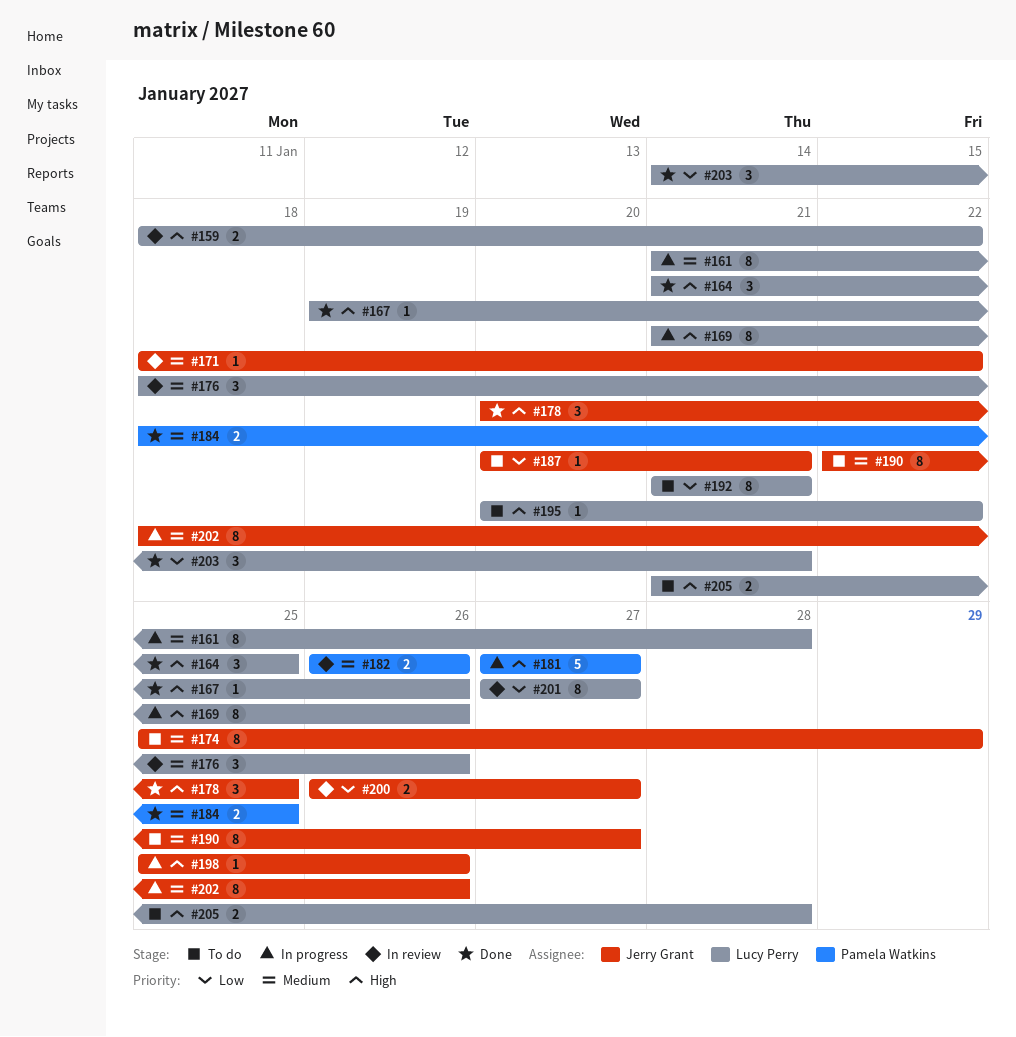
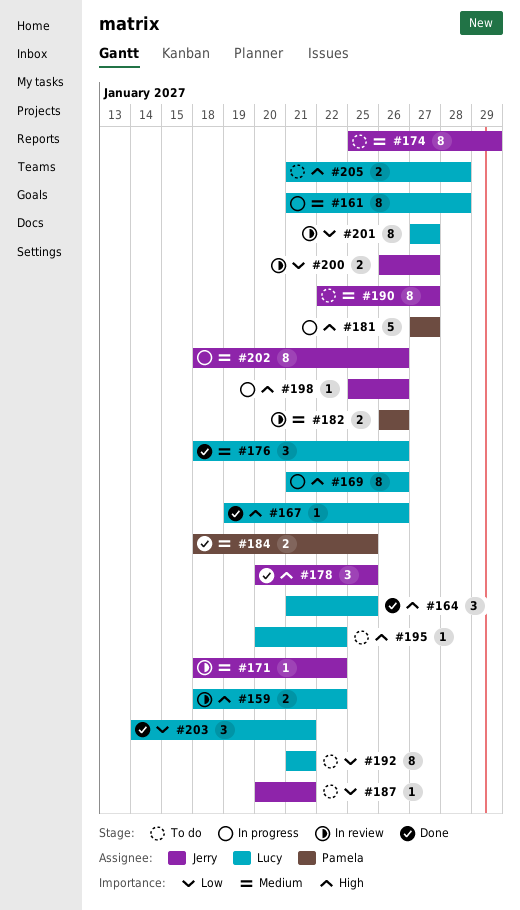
#176, status: In review -> Done

